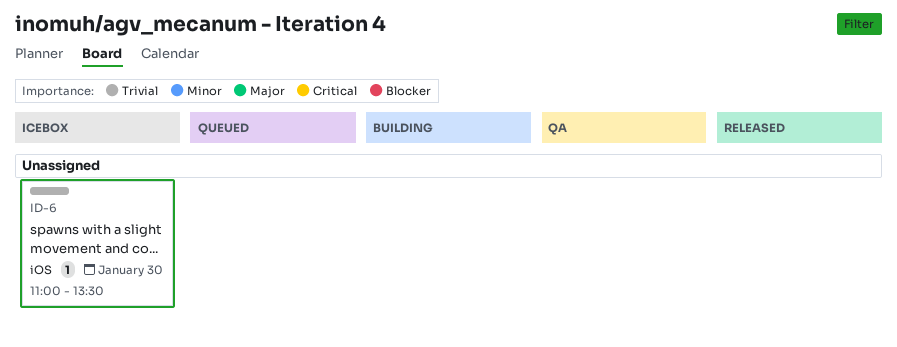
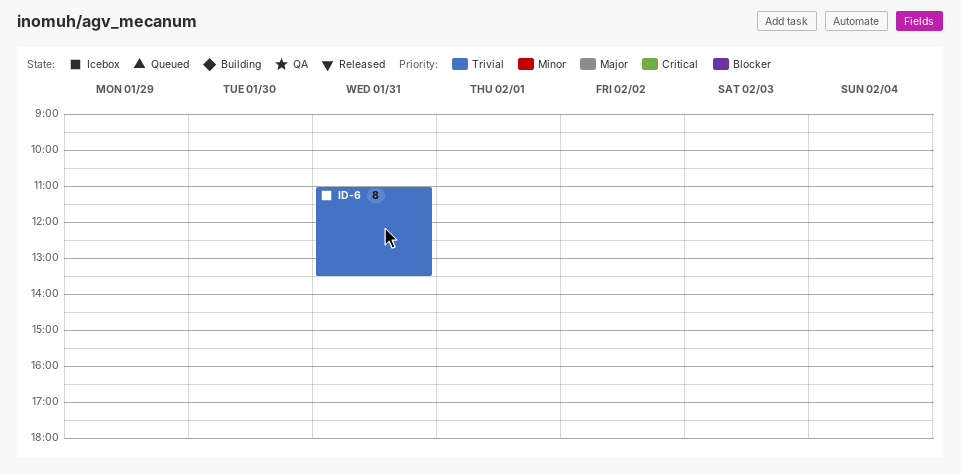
ID-6, estimate: 1 -> 8
ID-6, day: Jan 30 -> Jan 31

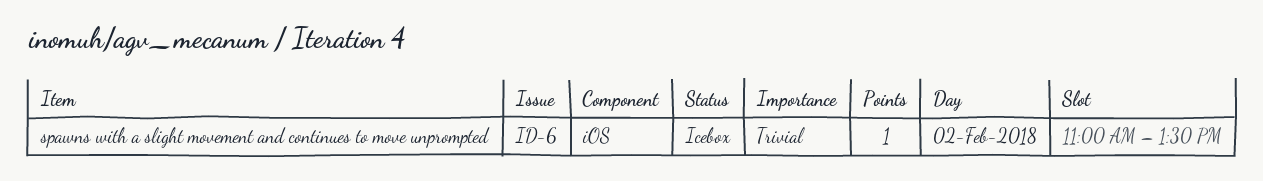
ID-6, estimate: 8 -> 1
ID-6, day: Jan 31 -> Feb 2

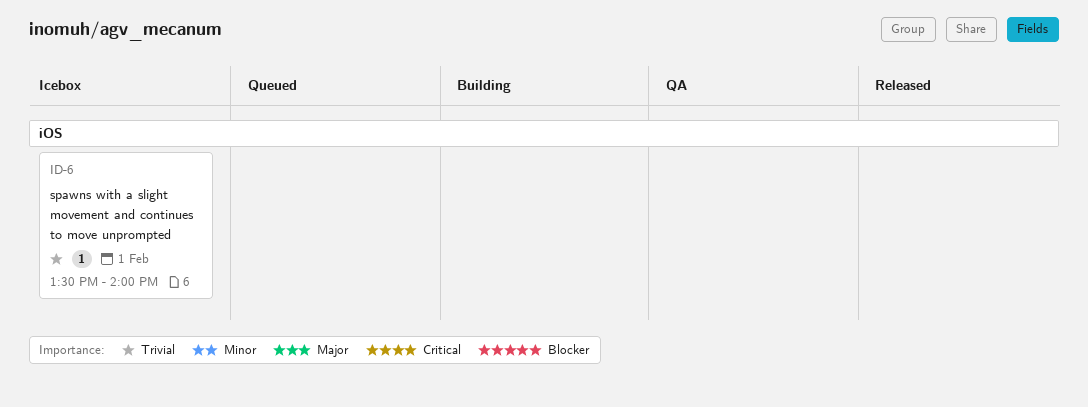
ID-6, day: Feb 2 -> Feb 1
ID-6, begins: 11:00 -> 13:30
ID-6, ends: 13:30 -> 14:00

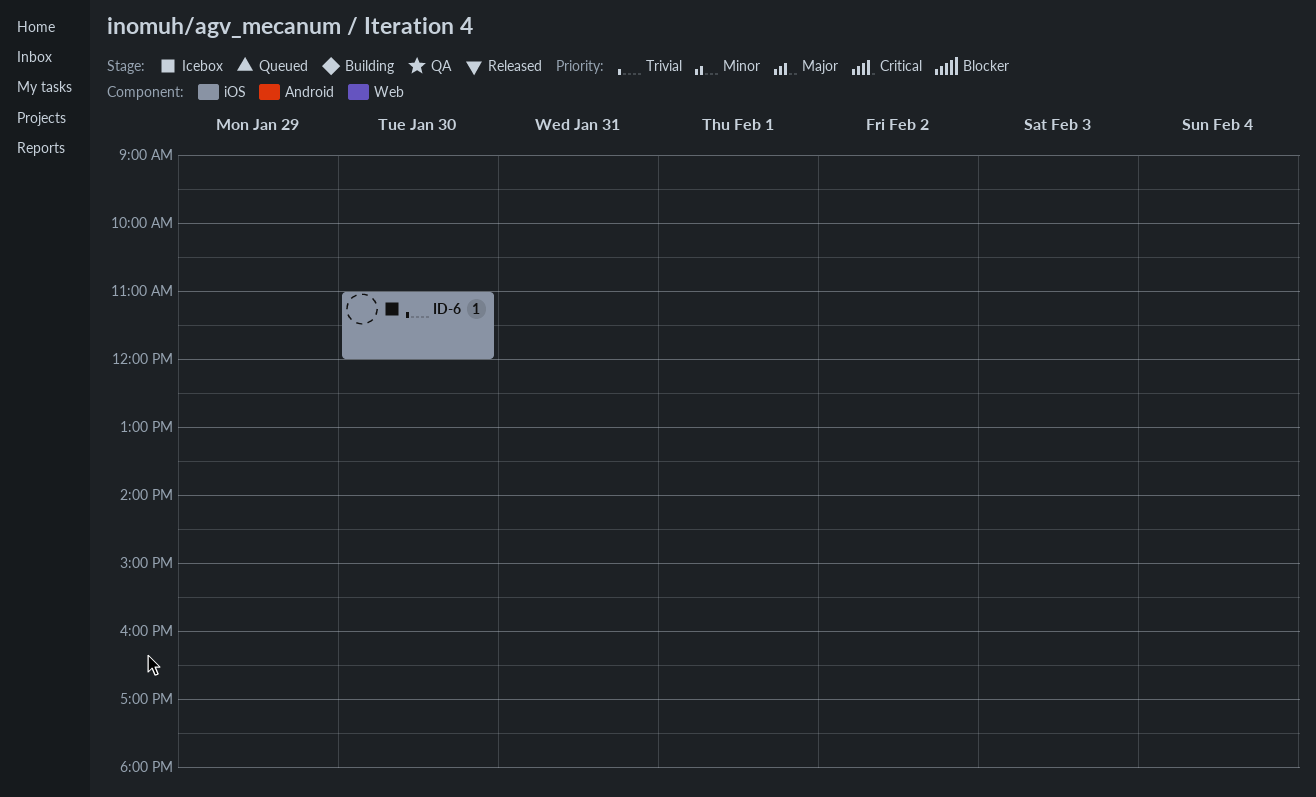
ID-6, day: Feb 1 -> Jan 30
ID-6, begins: 13:30 -> 11:00
ID-6, ends: 14:00 -> 12:00

